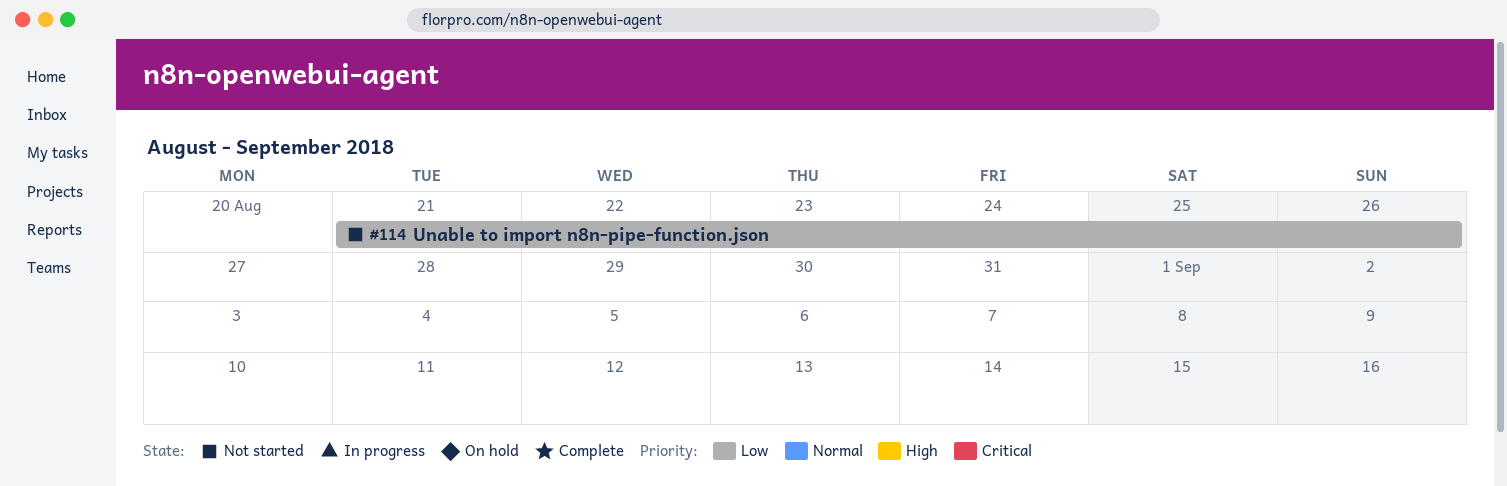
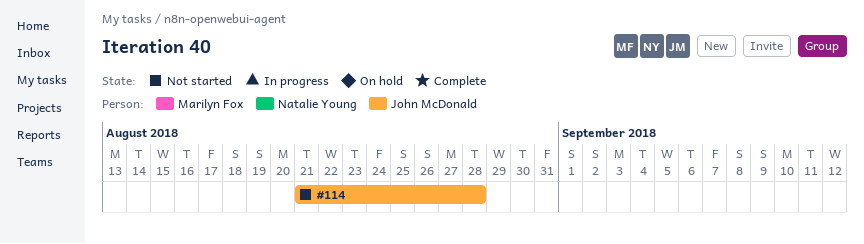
#114, due: Aug 26 -> Aug 28

